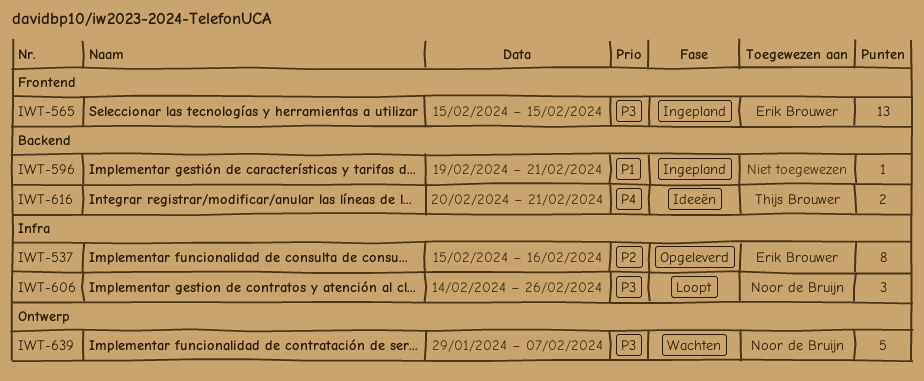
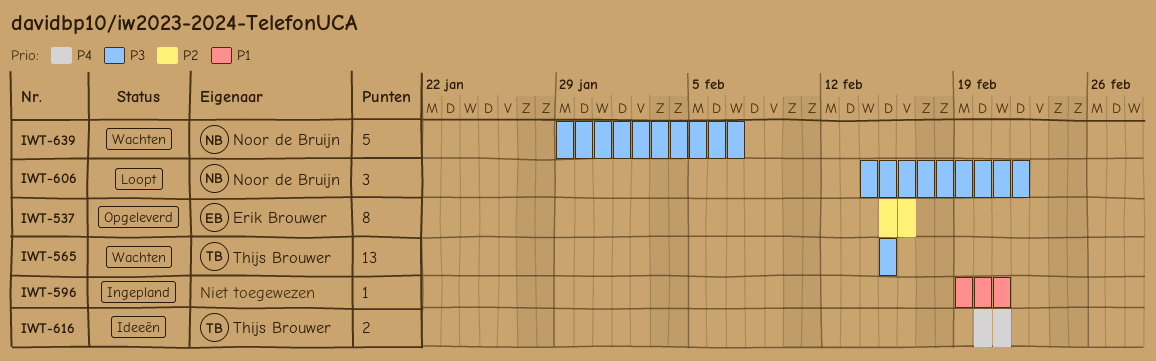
IWT-565, status: Ingepland -> Wachten
IWT-565, owner: Erik Brouwer -> Thijs Brouwer
IWT-606, due: Feb 26 -> Feb 22

